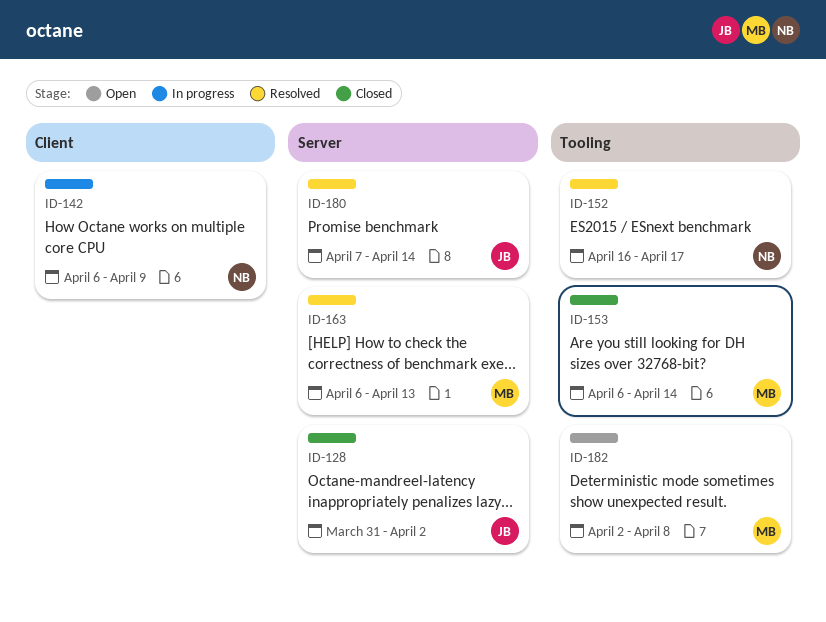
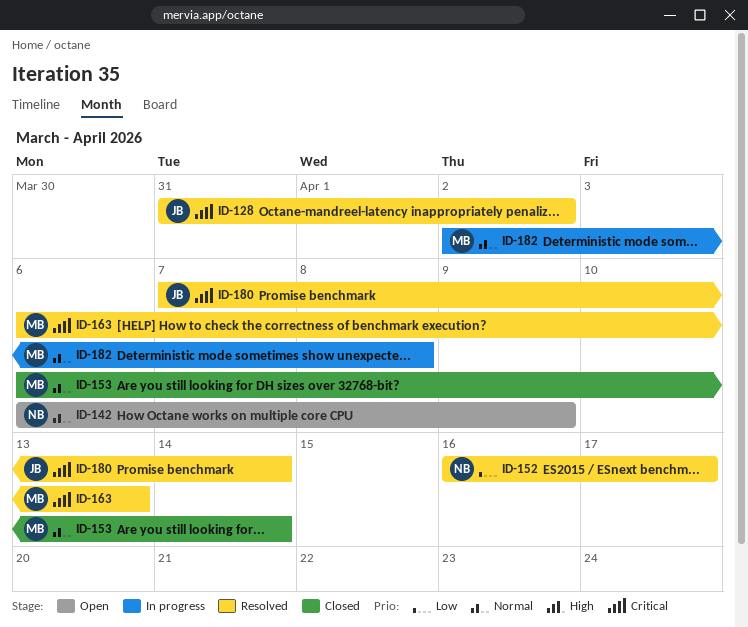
ID-128, status: Closed -> Resolved
ID-142, status: In progress -> Open
ID-182, status: Open -> In progress

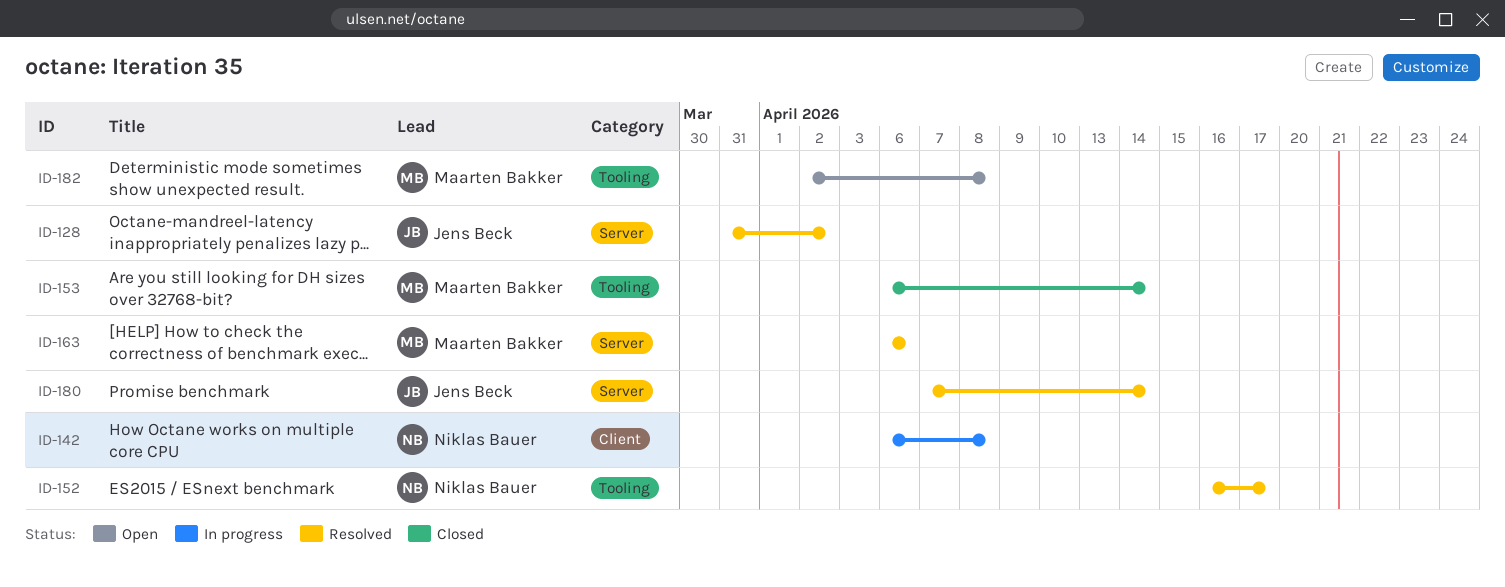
ID-142, status: Open -> In progress
ID-142, due: Apr 9 -> Apr 8
ID-163, due: Apr 13 -> Apr 6
ID-182, status: In progress -> Open

